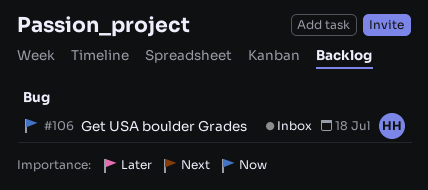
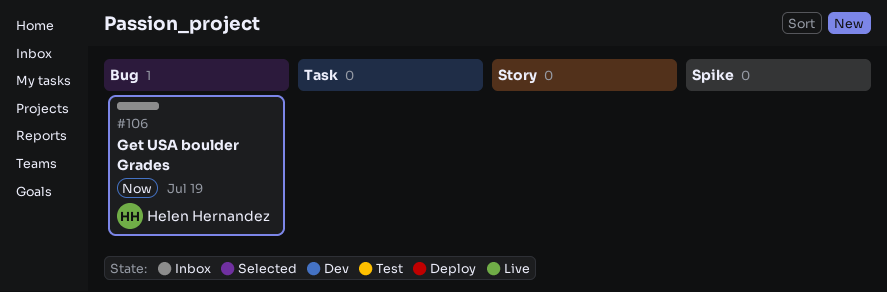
#106, due: Jul 18 -> Jul 19

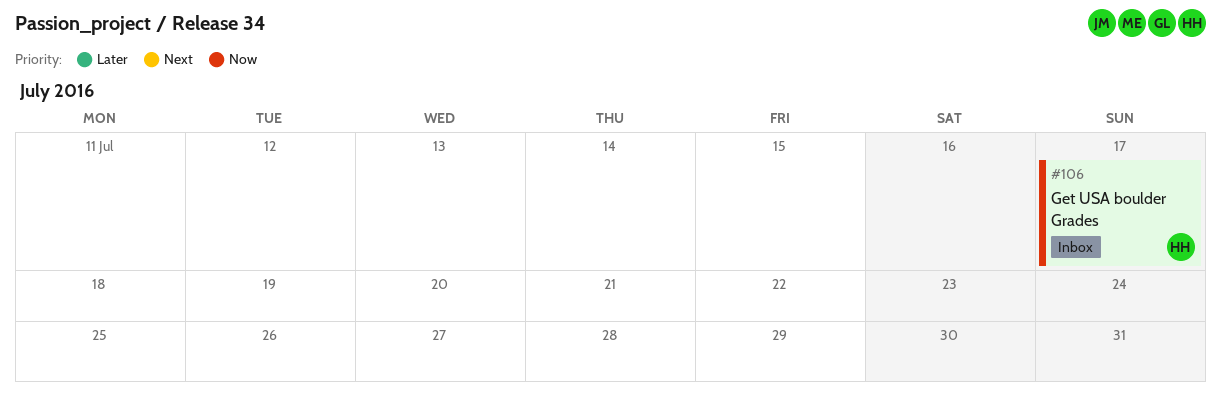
#106, due: Jul 19 -> Jul 17

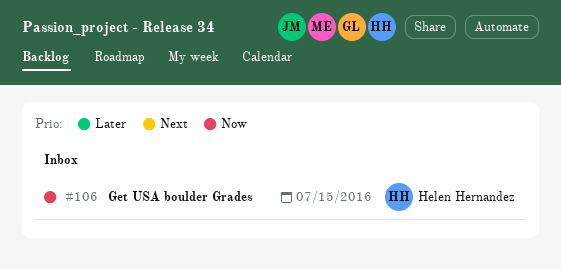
#106, due: Jul 17 -> Jul 15

